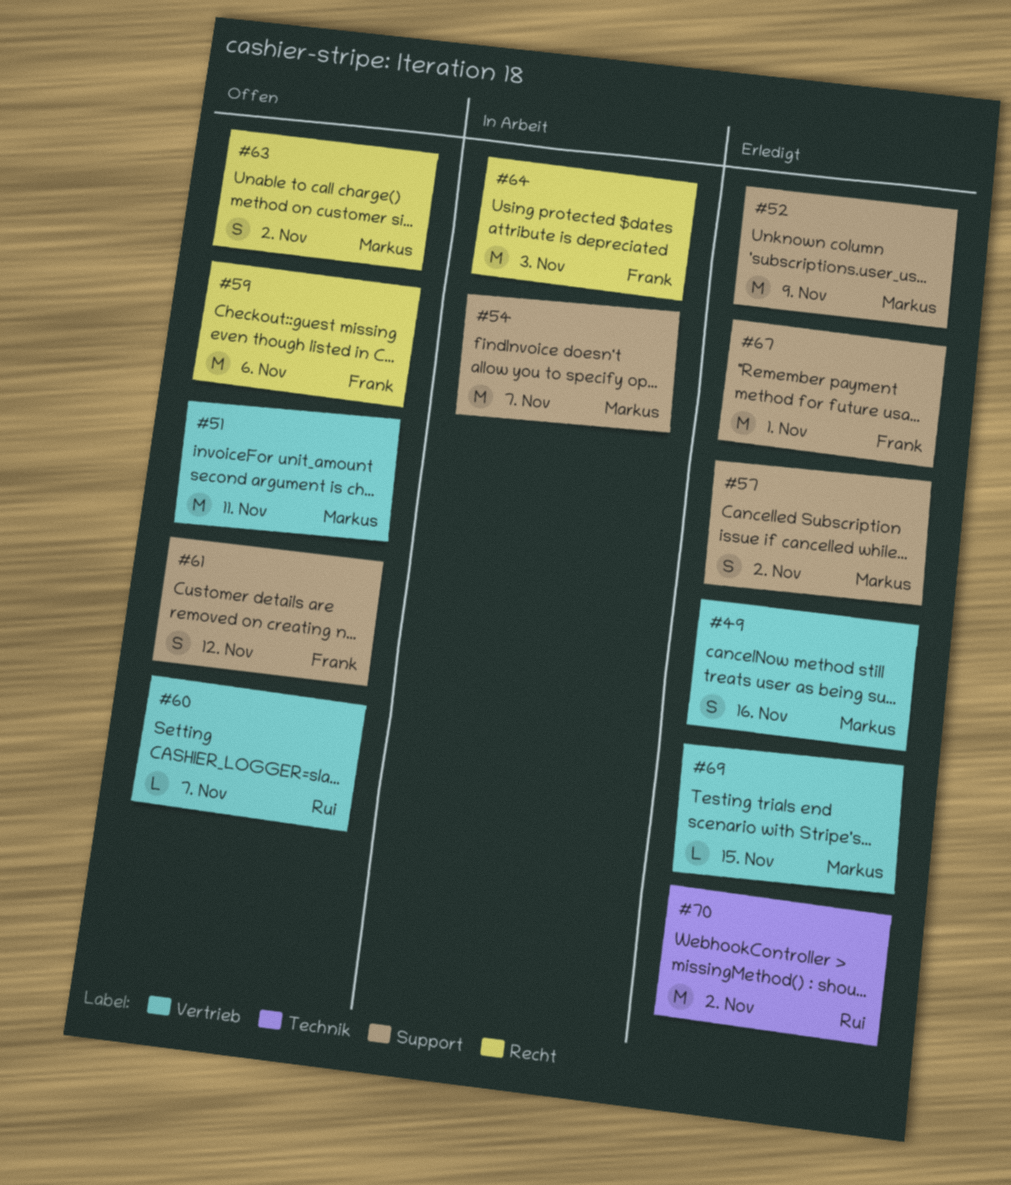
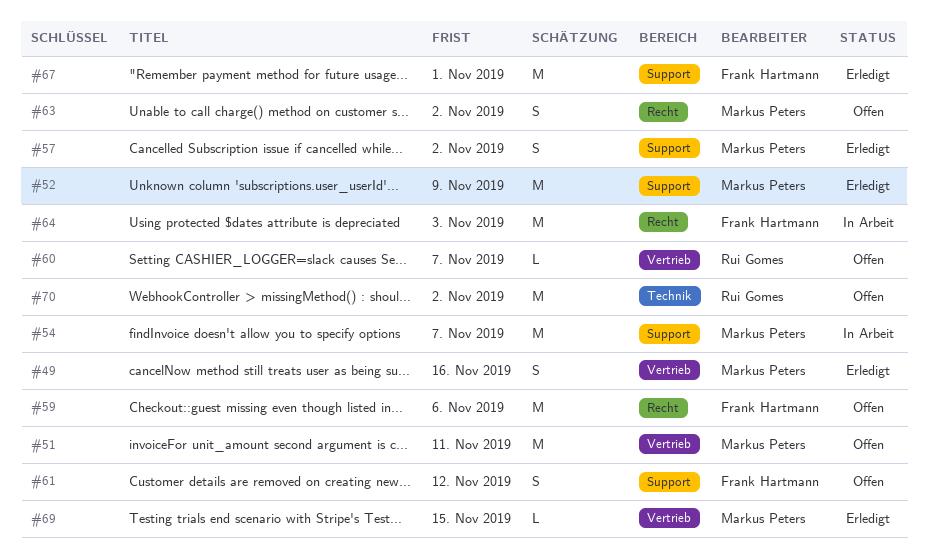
#70, status: Erledigt -> Offen

